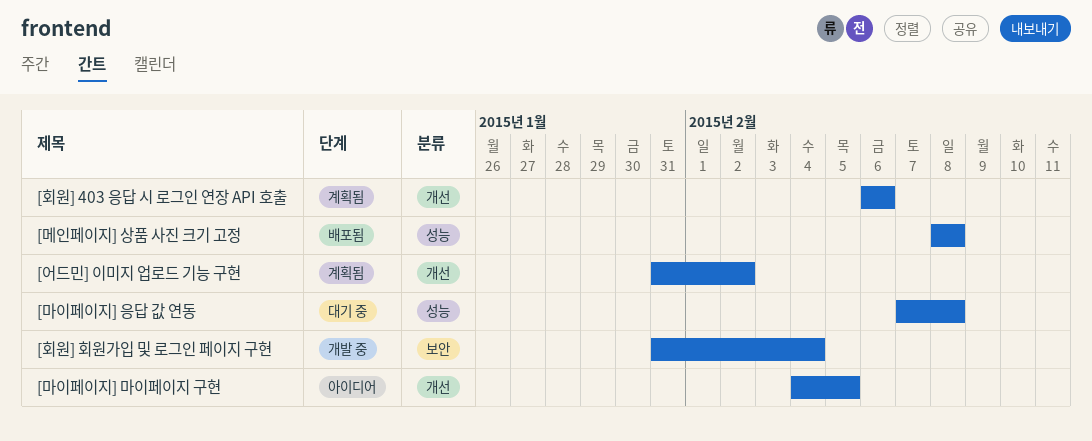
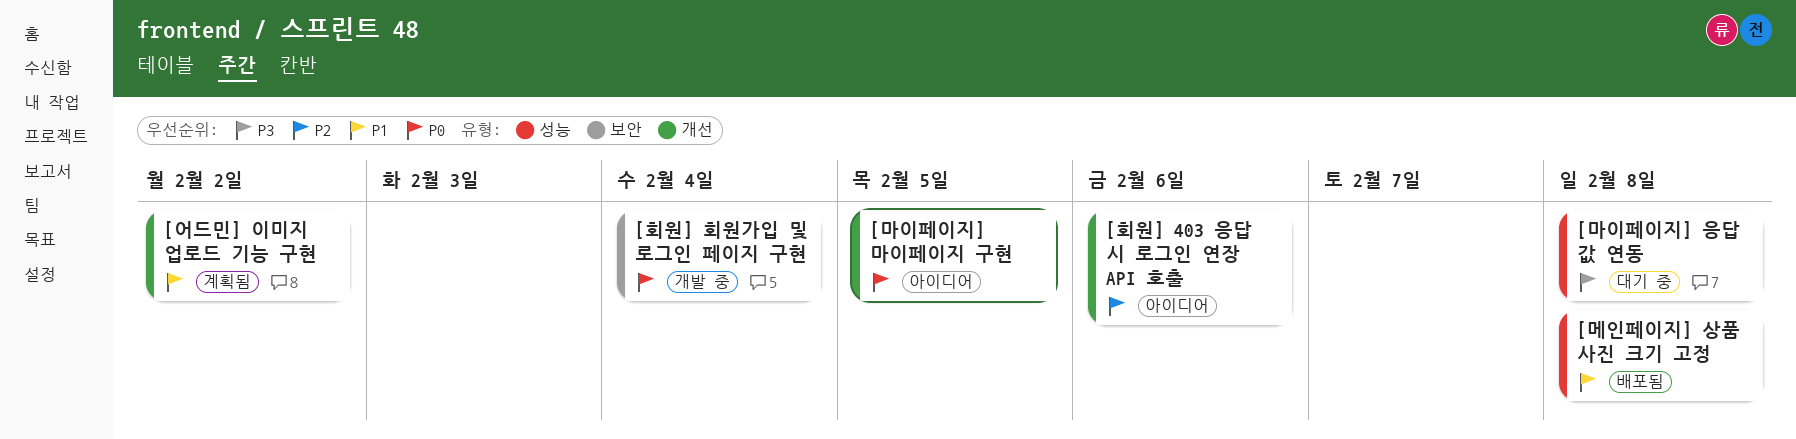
[회원] 403 응답 시 로그인 연장 API 호출, status: 계획됨 -> 아이디어

